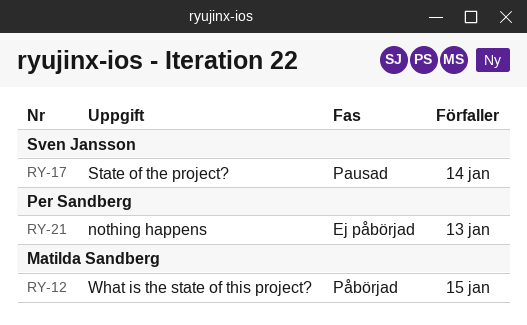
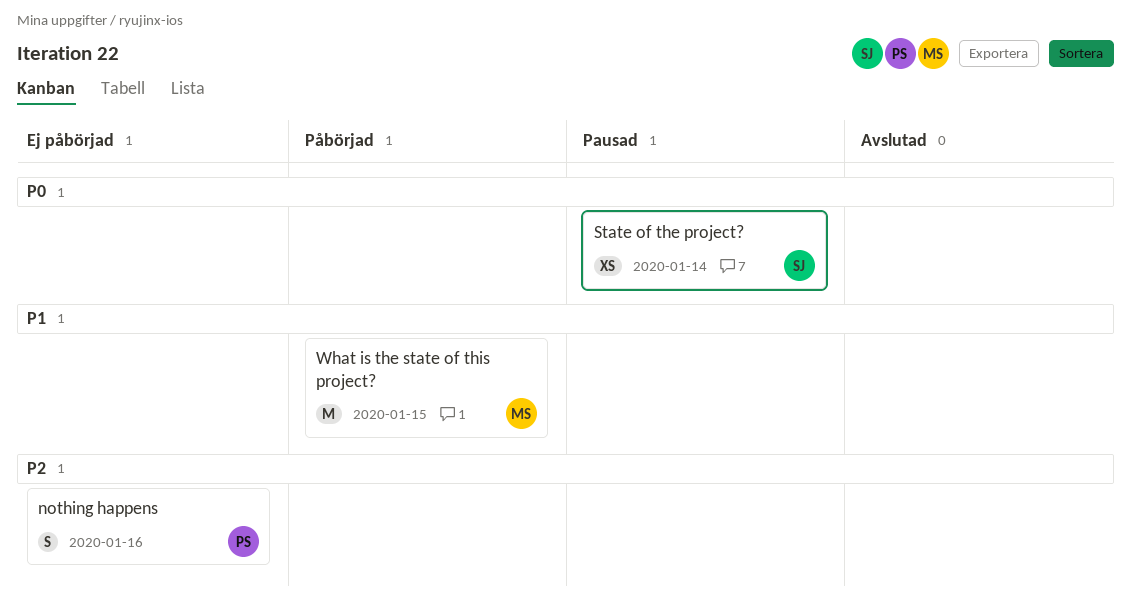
nothing happens, due: Jan 13 -> Jan 16

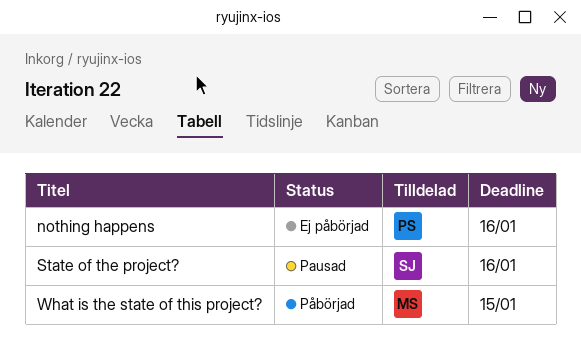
State of the project?, due: Jan 14 -> Jan 16

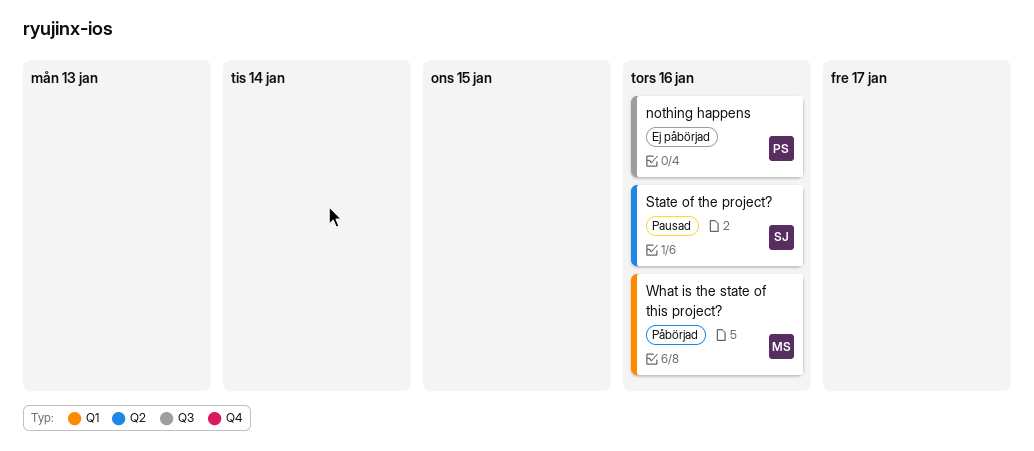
What is the state of this project?, due: Jan 15 -> Jan 16

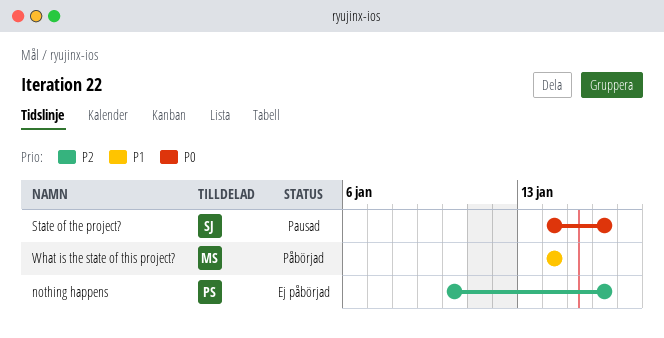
What is the state of this project?, due: Jan 16 -> Jan 14

